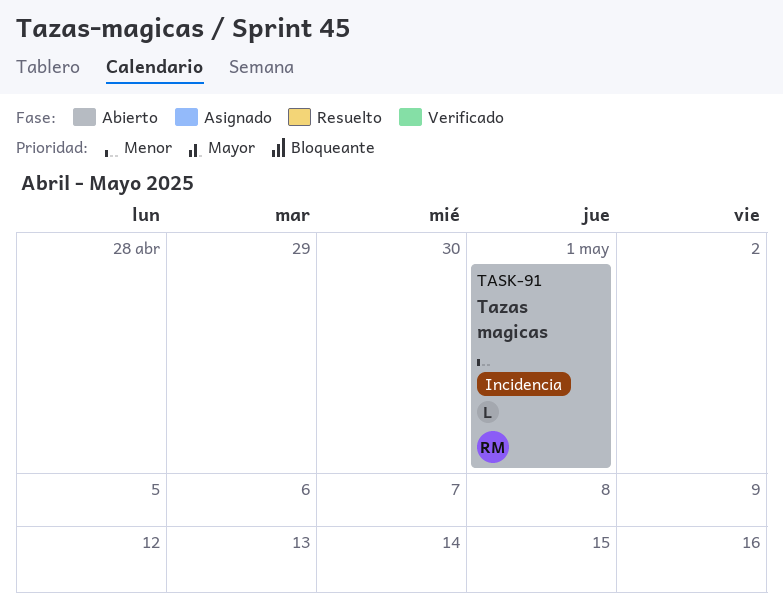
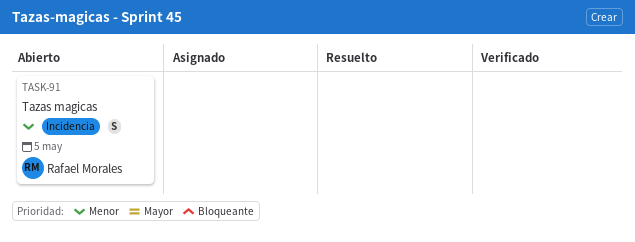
TASK-91, estimate: L -> S
TASK-91, due: May 1 -> May 5

